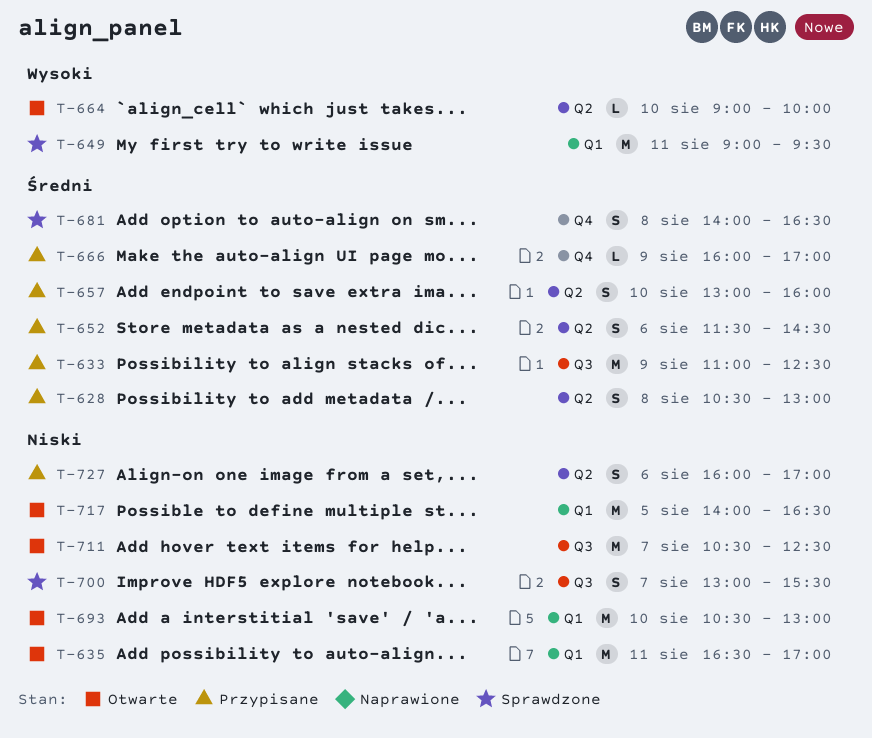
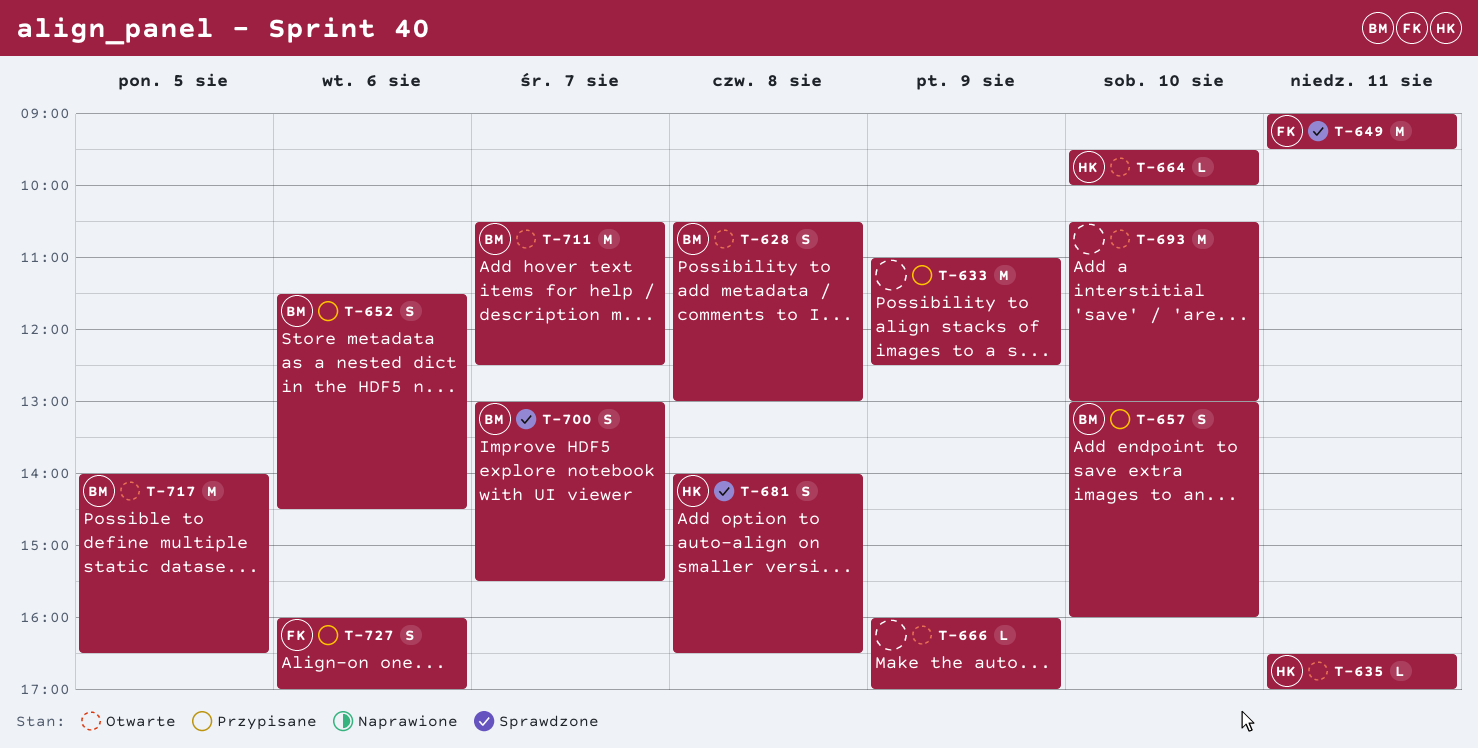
T-628, status: Przypisane -> Otwarte
T-635, estimate: M -> L
T-664, begins: 09:00 -> 09:30
T-666, status: Przypisane -> Otwarte

